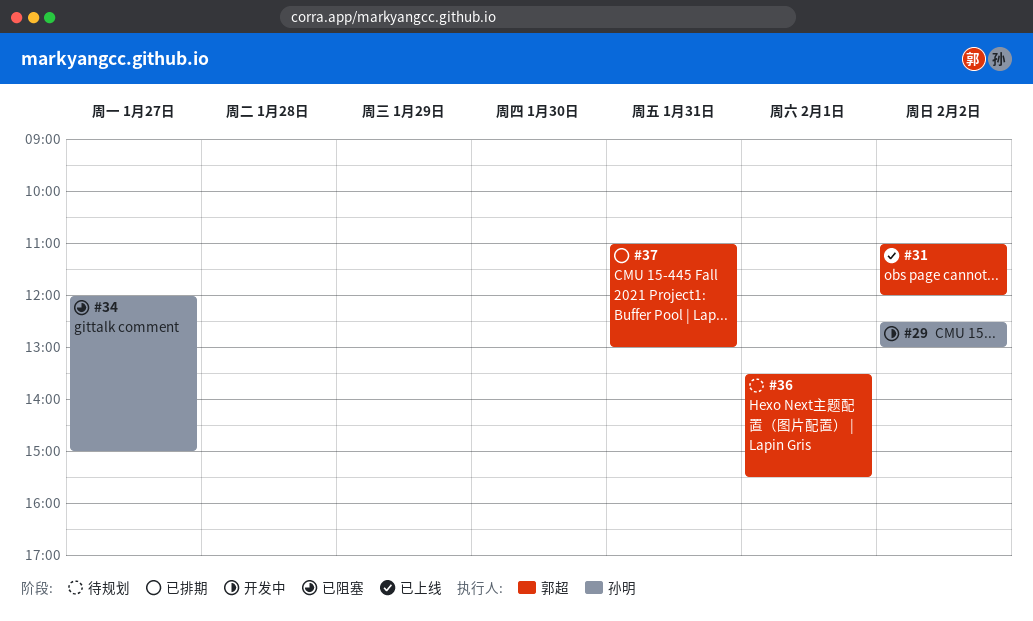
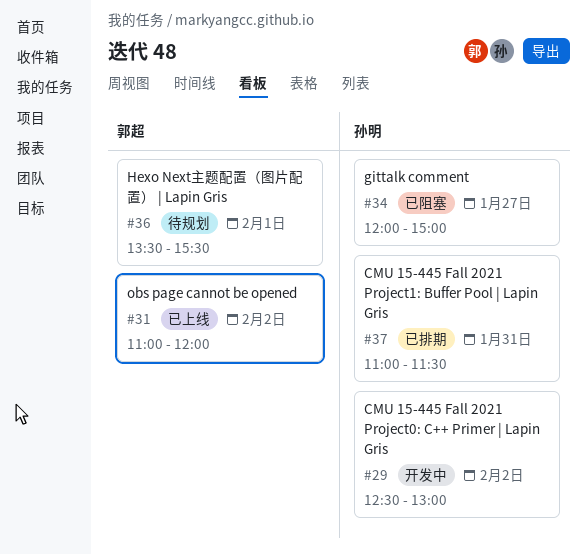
#37, owner: 郭超 -> 孙明
#37, ends: 13:00 -> 11:30

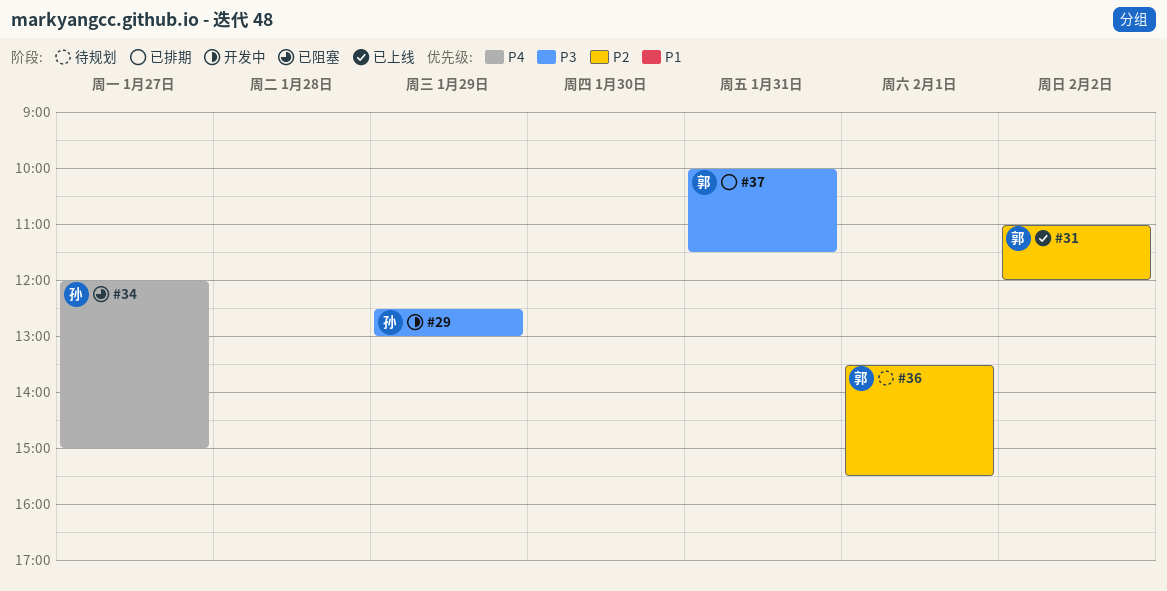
#29, day: Feb 2 -> Jan 29
#37, owner: 孙明 -> 郭超
#37, begins: 11:00 -> 10:00

